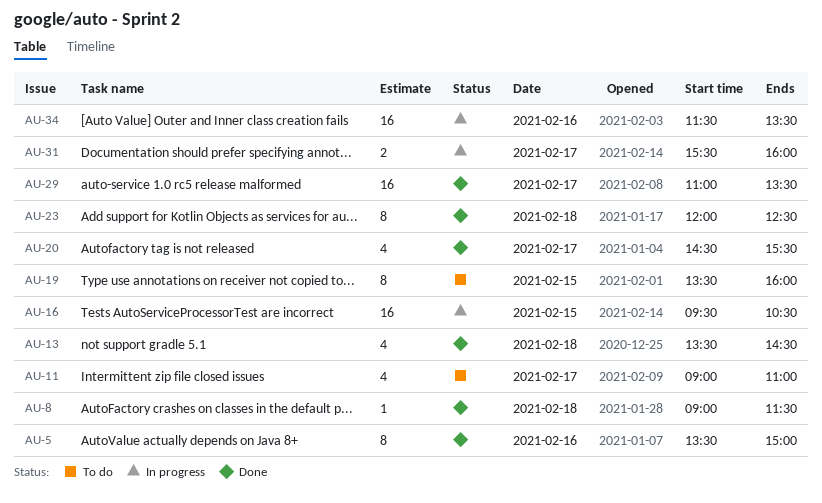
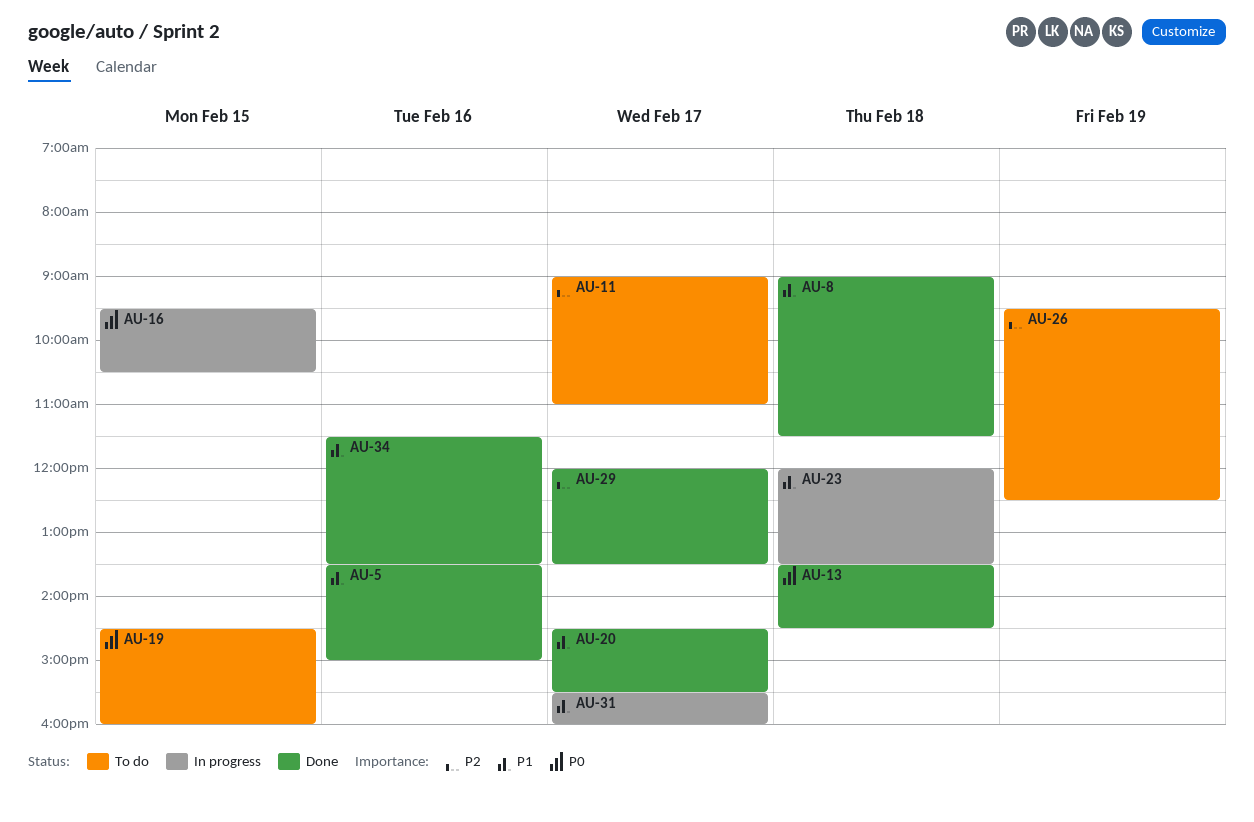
AU-19, begins: 13:30 -> 14:30
AU-23, status: Done -> In progress
AU-23, ends: 12:30 -> 13:30
AU-26: none -> present
AU-29, begins: 11:00 -> 12:00
AU-34, status: In progress -> Done

